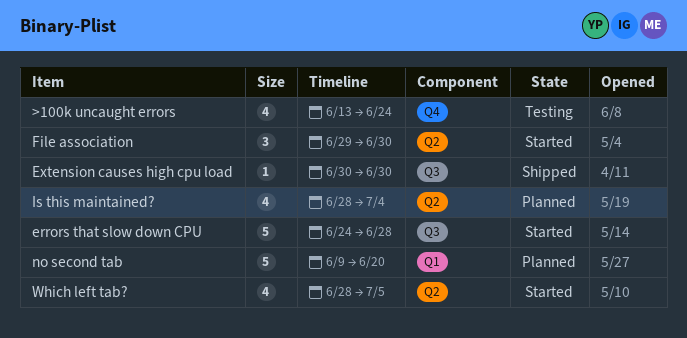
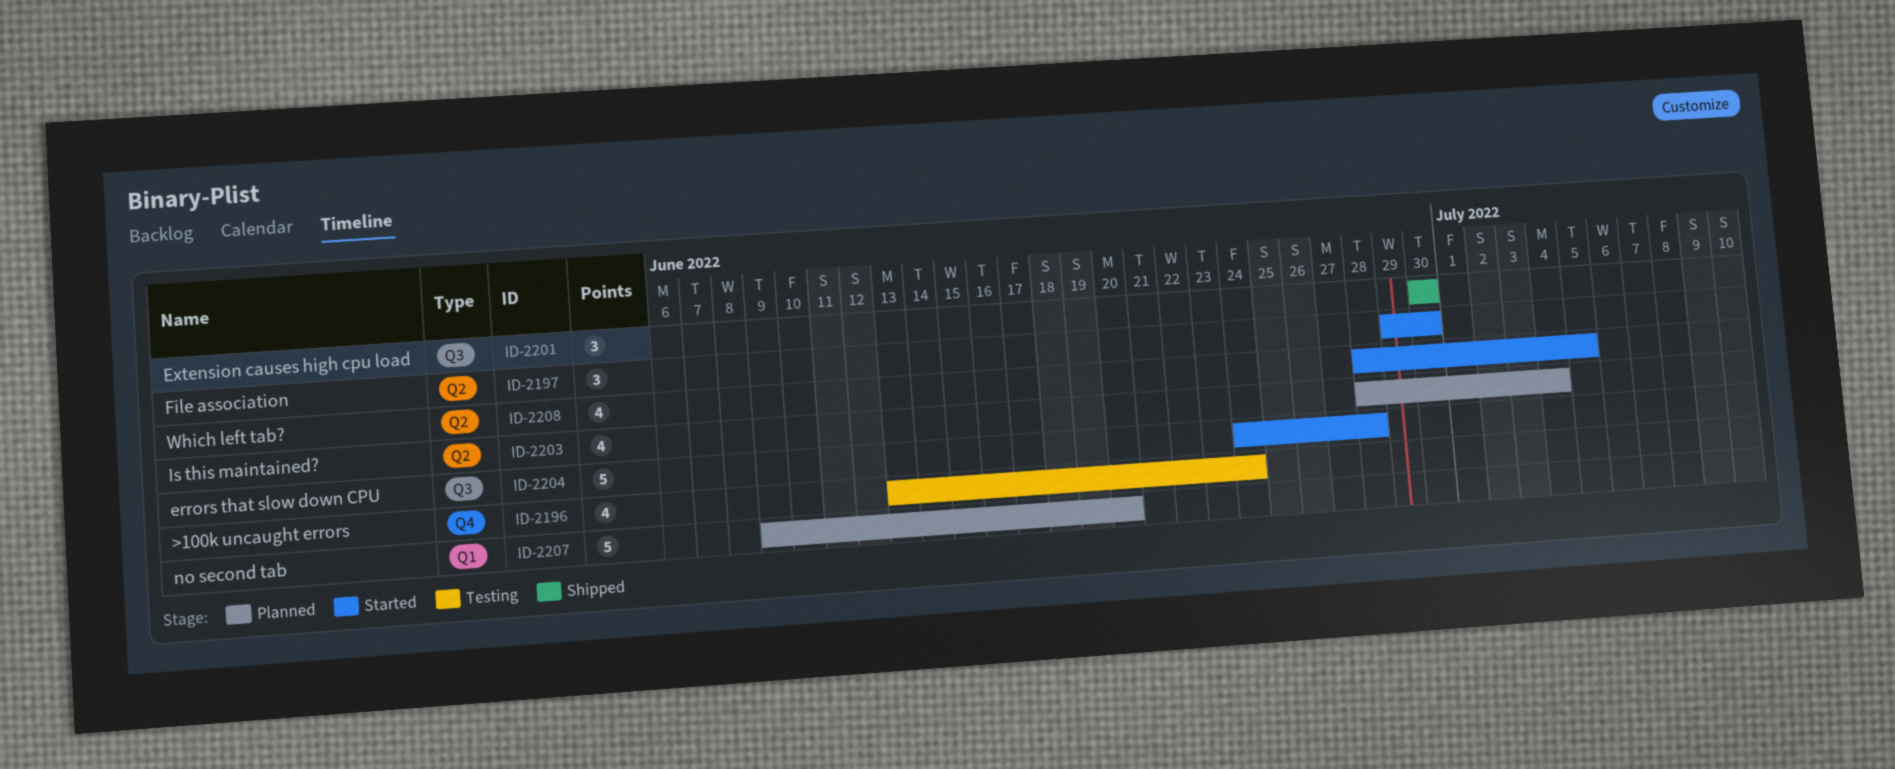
Extension causes high cpu load, estimate: 1 -> 3

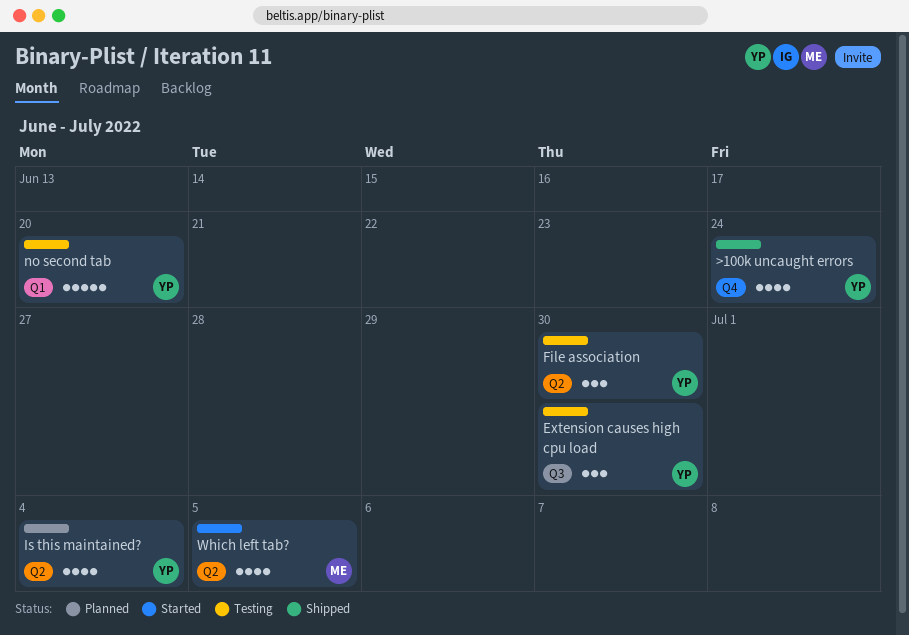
>100k uncaught errors, status: Testing -> Shipped
errors that slow down CPU: present -> none
Extension causes high cpu load, status: Shipped -> Testing
File association, status: Started -> Testing
no second tab, status: Planned -> Testing

